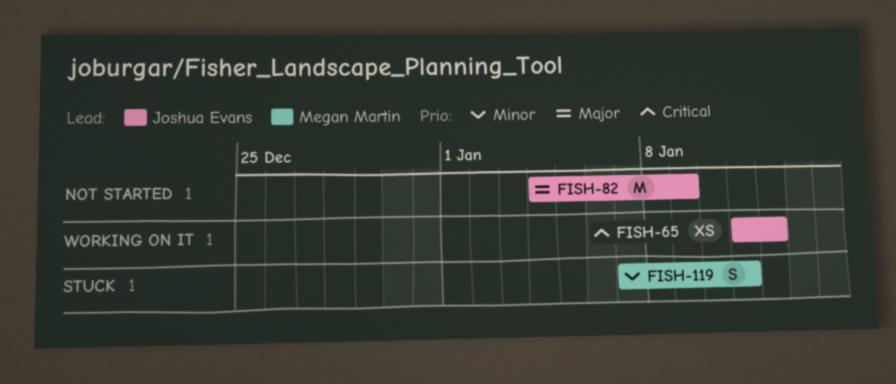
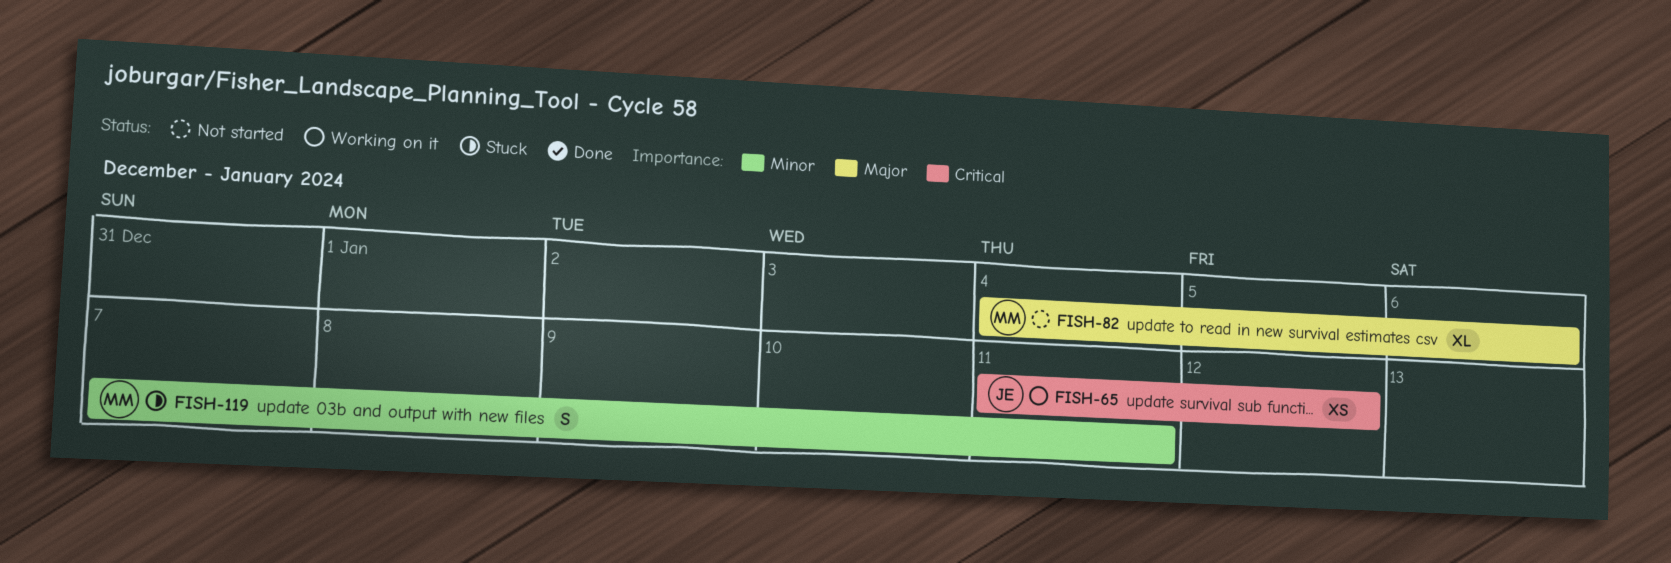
FISH-82, owner: Joshua Evans -> Megan Martin
FISH-82, estimate: M -> XL
FISH-82, due: Jan 9 -> Jan 6

